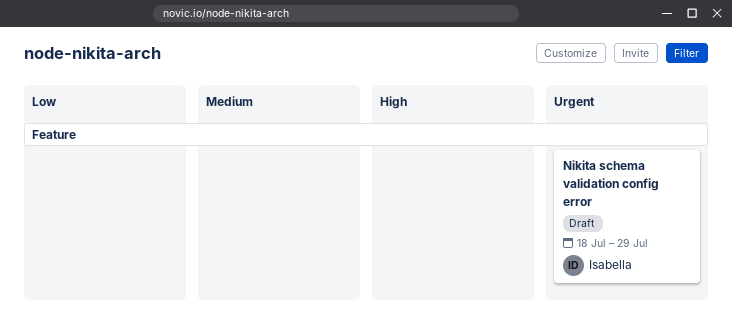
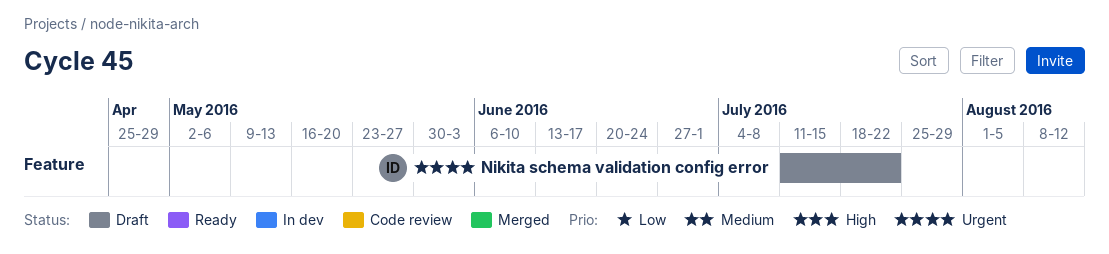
Nikita schema validation config error, start: Jul 18 -> Jul 11
Nikita schema validation config error, due: Jul 29 -> Jul 22

